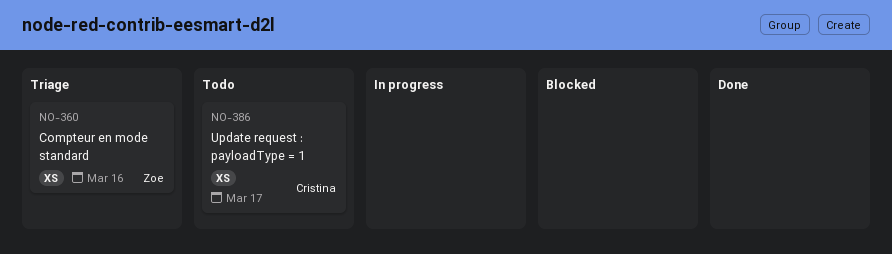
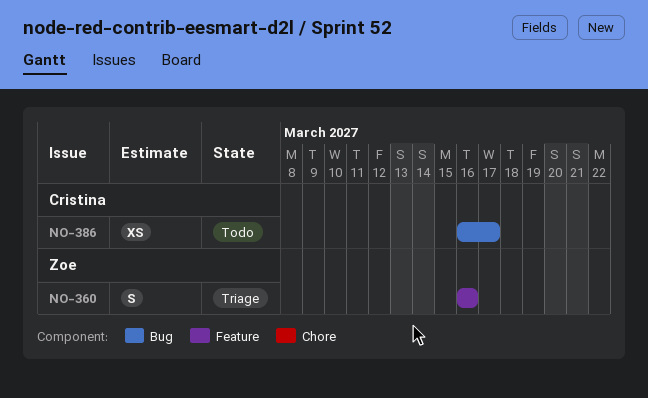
NO-360, estimate: XS -> S

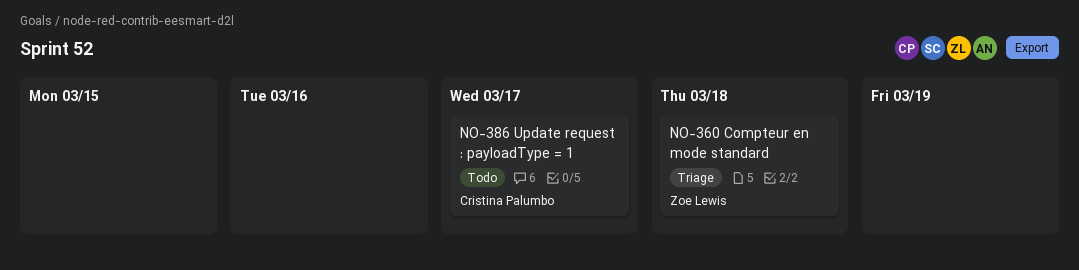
NO-360, due: Mar 16 -> Mar 18

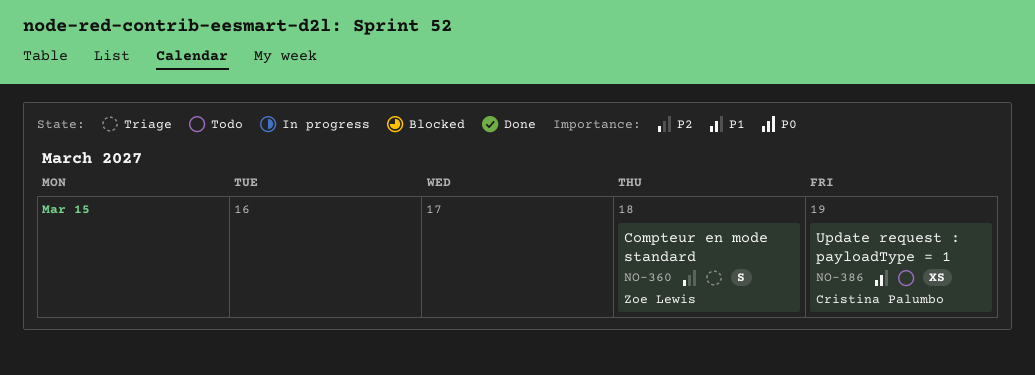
NO-386, due: Mar 17 -> Mar 19

